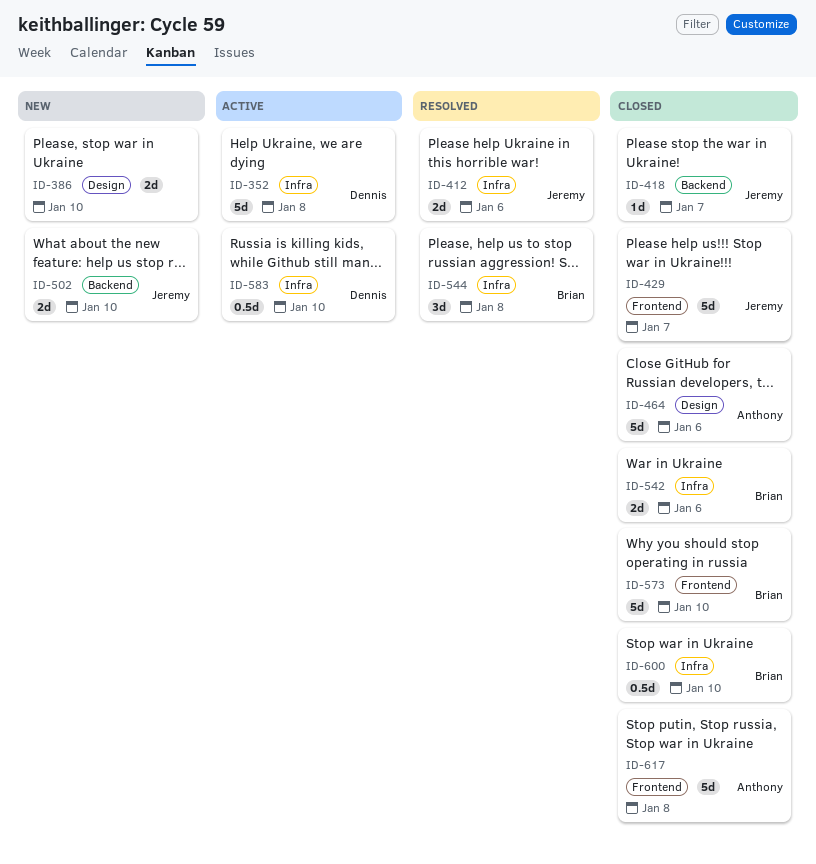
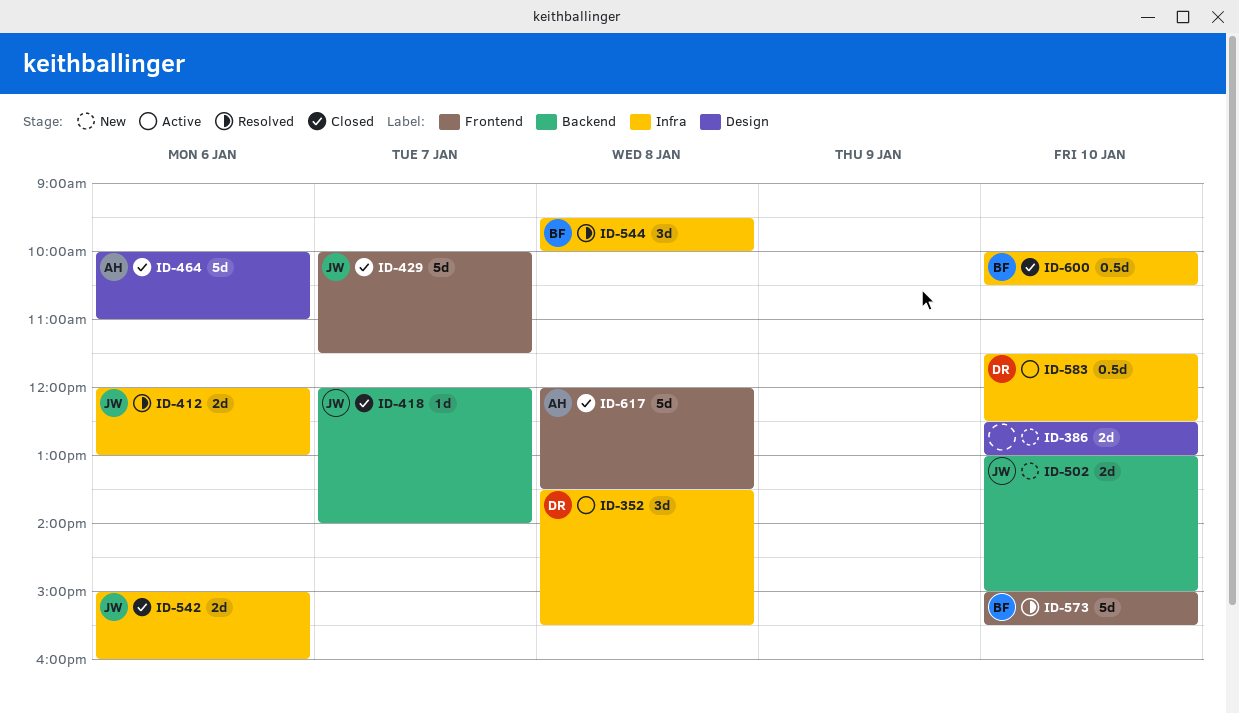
ID-352, estimate: 5d -> 3d
ID-542, owner: Brian -> Jeremy
ID-573, status: Closed -> Resolved

